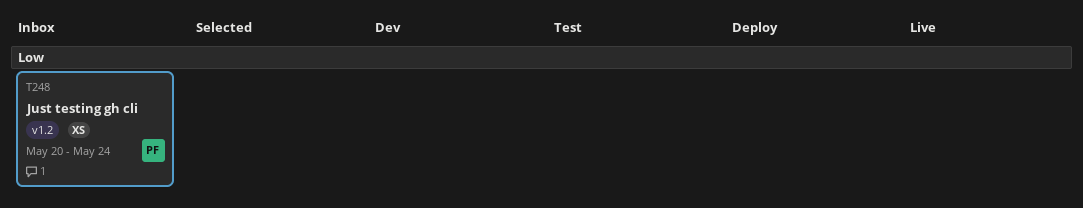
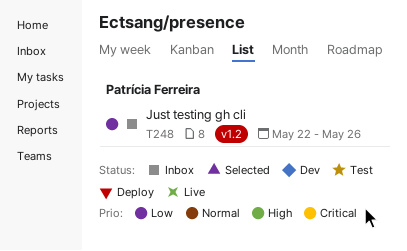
T248, start: May 20 -> May 22
T248, due: May 24 -> May 26

